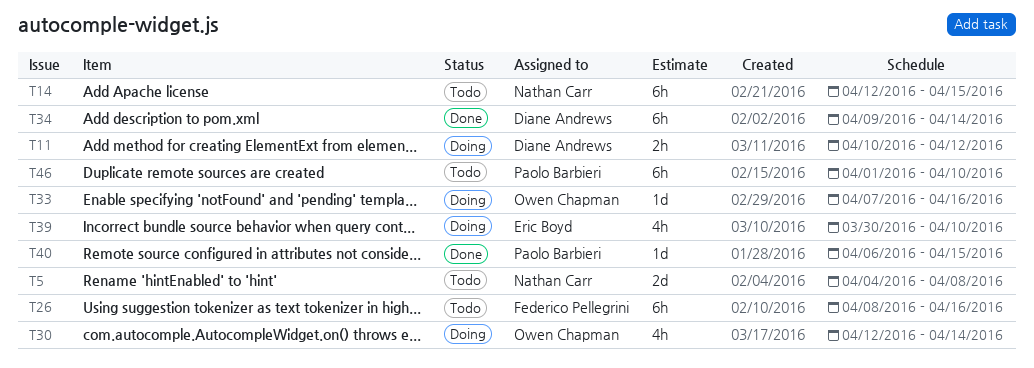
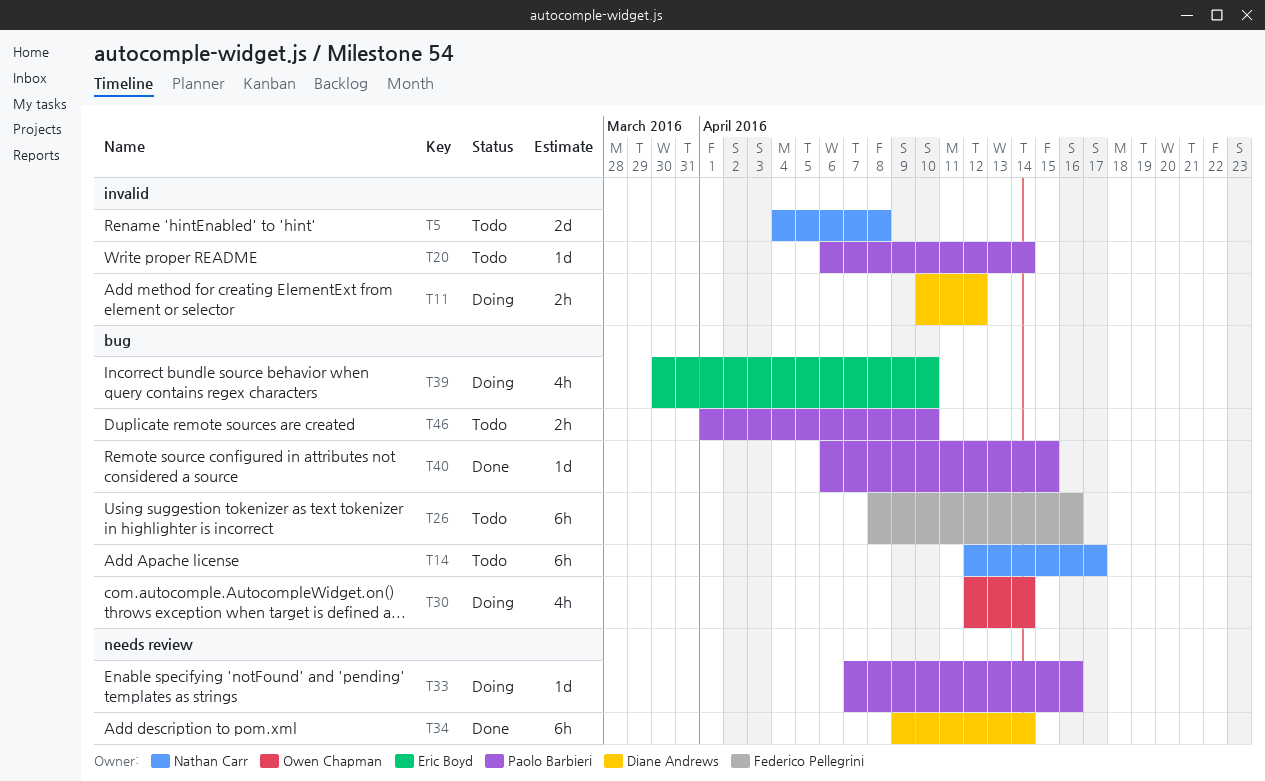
T14, due: Apr 15 -> Apr 17
T20: none -> present
T33, owner: Owen Chapman -> Paolo Barbieri
T46, estimate: 6h -> 2h

